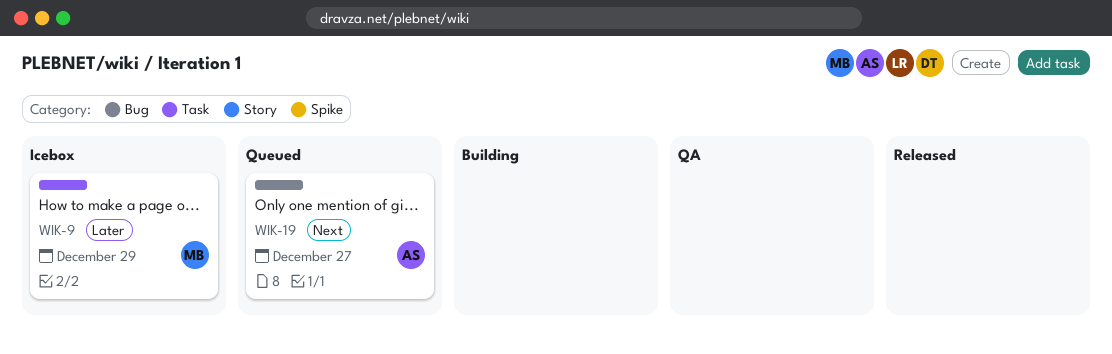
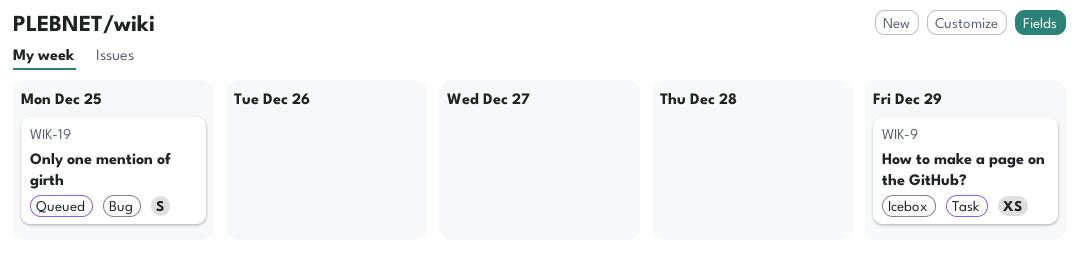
WIK-19, due: Dec 27 -> Dec 25

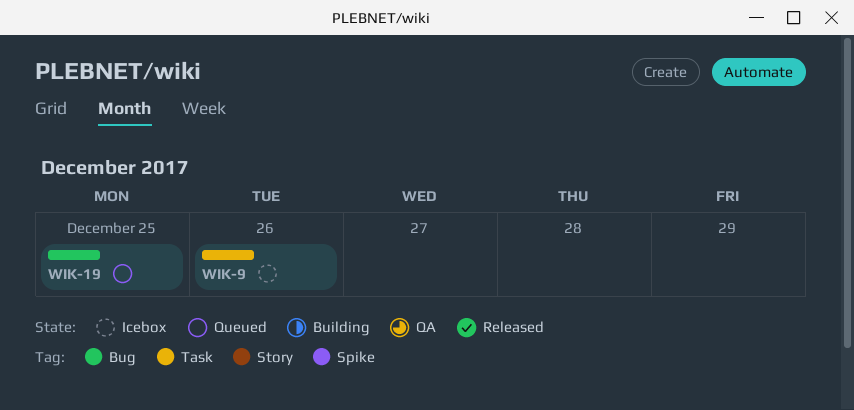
WIK-9, due: Dec 29 -> Dec 26

